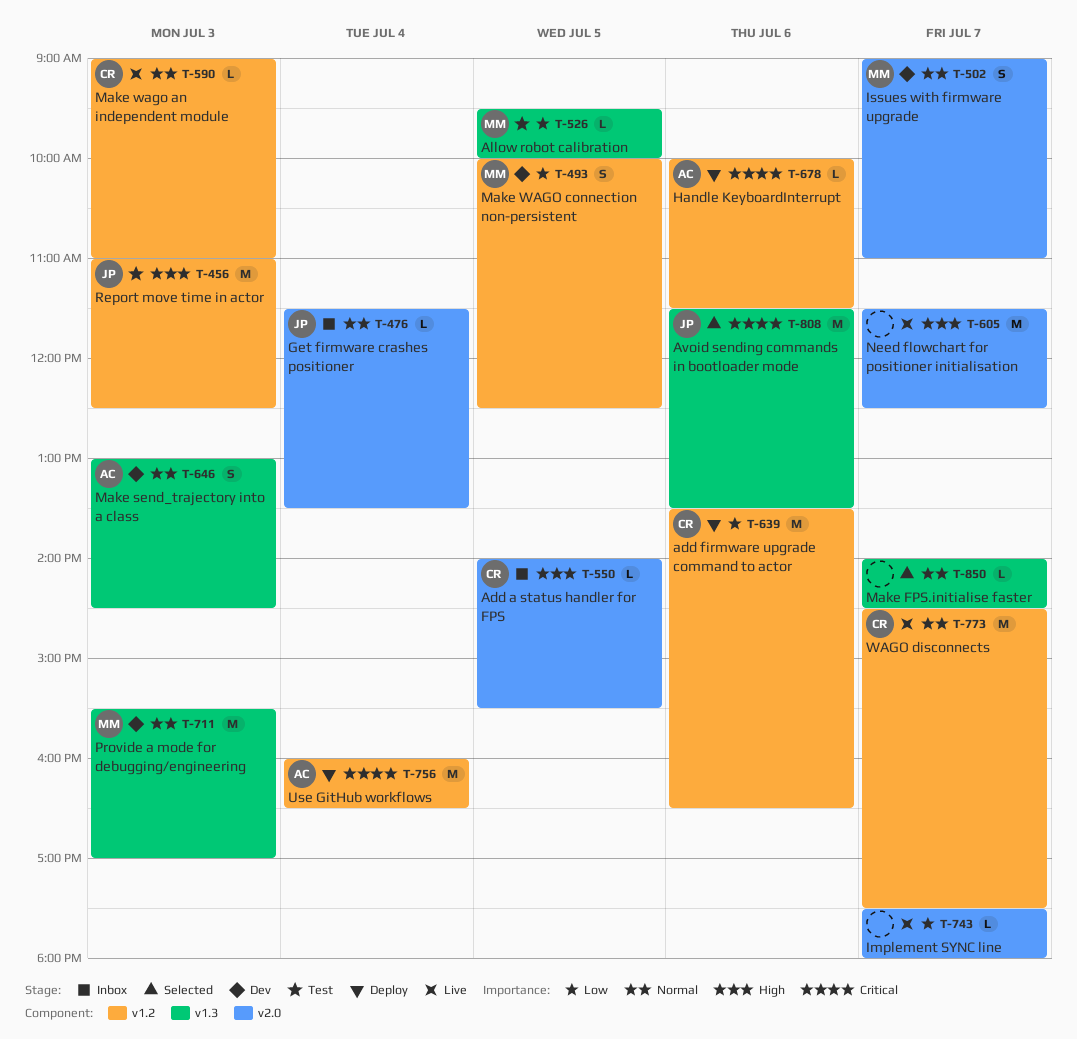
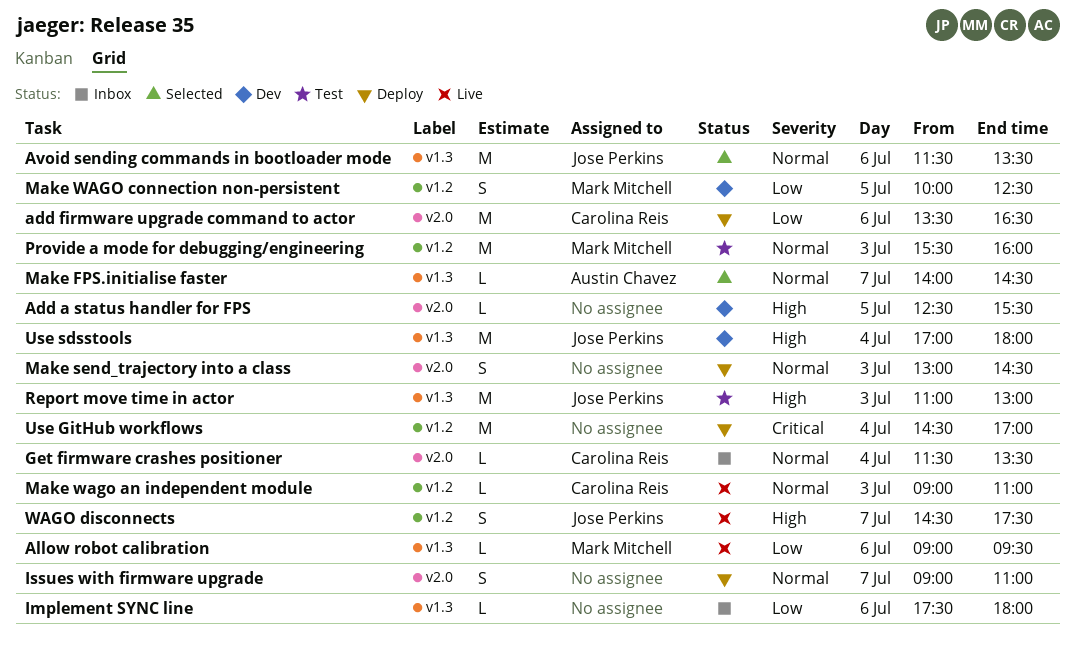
Add a status handler for FPS, status: Inbox -> Dev
Add a status handler for FPS, owner: Carolina Reis -> none
Add a status handler for FPS, begins: 14:00 -> 12:30
add firmware upgrade command to actor, label: v1.2 -> v2.0
Allow robot calibration, status: Test -> Live
Allow robot calibration, day: Jul 5 -> Jul 6
Allow robot calibration, begins: 09:30 -> 09:00
Allow robot calibration, ends: 10:00 -> 09:30
Avoid sending commands in bootloader mode, priority: Critical -> Normal
Get firmware crashes positioner, owner: Jose Perkins -> Carolina Reis
Handle KeyboardInterrupt: present -> none
Implement SYNC line, status: Live -> Inbox
Implement SYNC line, label: v2.0 -> v1.3
Implement SYNC line, day: Jul 7 -> Jul 6
Issues with firmware upgrade, status: Dev -> Deploy
Issues with firmware upgrade, owner: Mark Mitchell -> none
Make FPS.initialise faster, owner: none -> Austin Chavez
Make send_trajectory into a class, status: Dev -> Deploy
Make send_trajectory into a class, owner: Austin Chavez -> none
Make send_trajectory into a class, label: v1.3 -> v2.0
Need flowchart for positioner initialisation: present -> none
Provide a mode for debugging/engineering, status: Dev -> Test
Provide a mode for debugging/engineering, label: v1.3 -> v1.2
Provide a mode for debugging/engineering, ends: 17:00 -> 16:00
Report move time in actor, label: v1.2 -> v1.3
Report move time in actor, ends: 12:30 -> 13:00
Use GitHub workflows, owner: Austin Chavez -> none
Use GitHub workflows, begins: 16:00 -> 14:30
Use GitHub workflows, ends: 16:30 -> 17:00
Use sdsstools: none -> present
WAGO disconnects, owner: Carolina Reis -> Jose Perkins
WAGO disconnects, priority: Normal -> High
WAGO disconnects, estimate: M -> S

